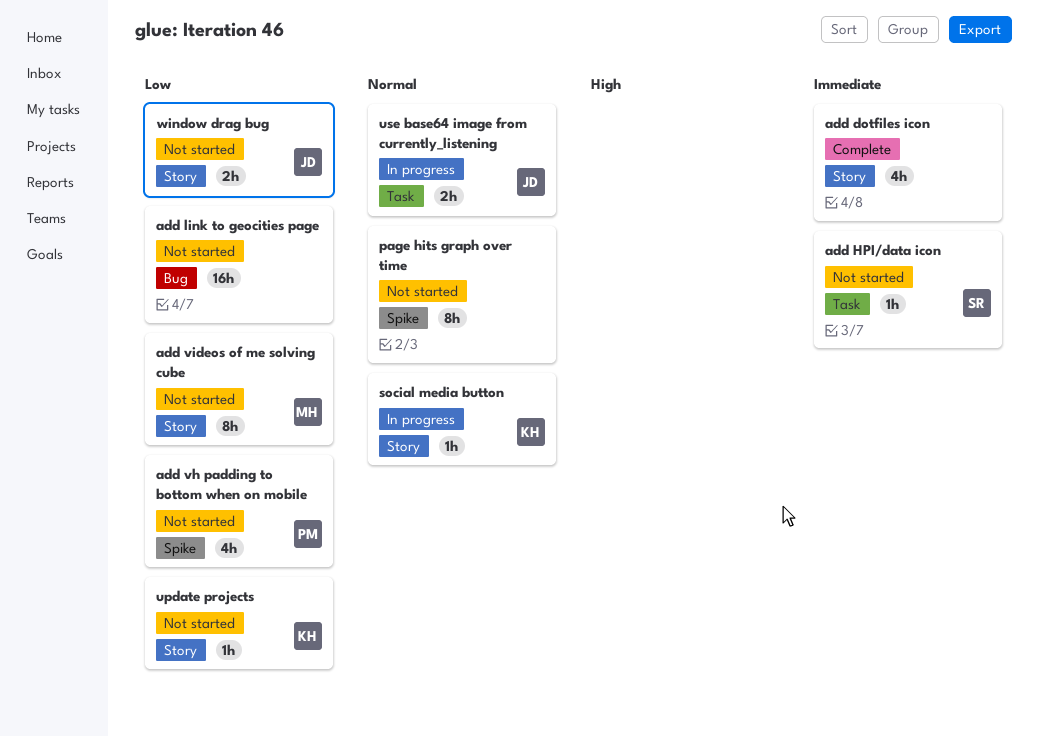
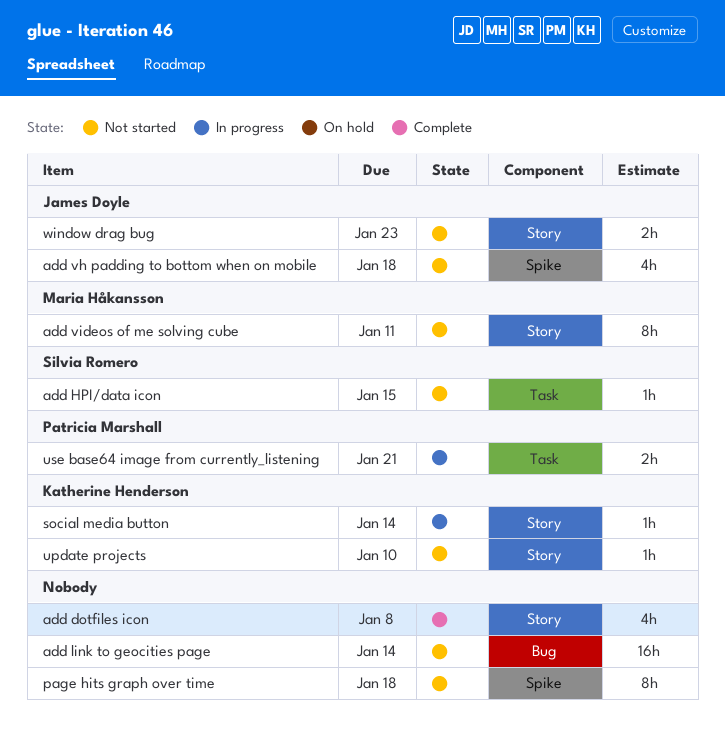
add vh padding to bottom when on mobile, owner: Patricia Marshall -> James Doyle
use base64 image from currently_listening, owner: James Doyle -> Patricia Marshall

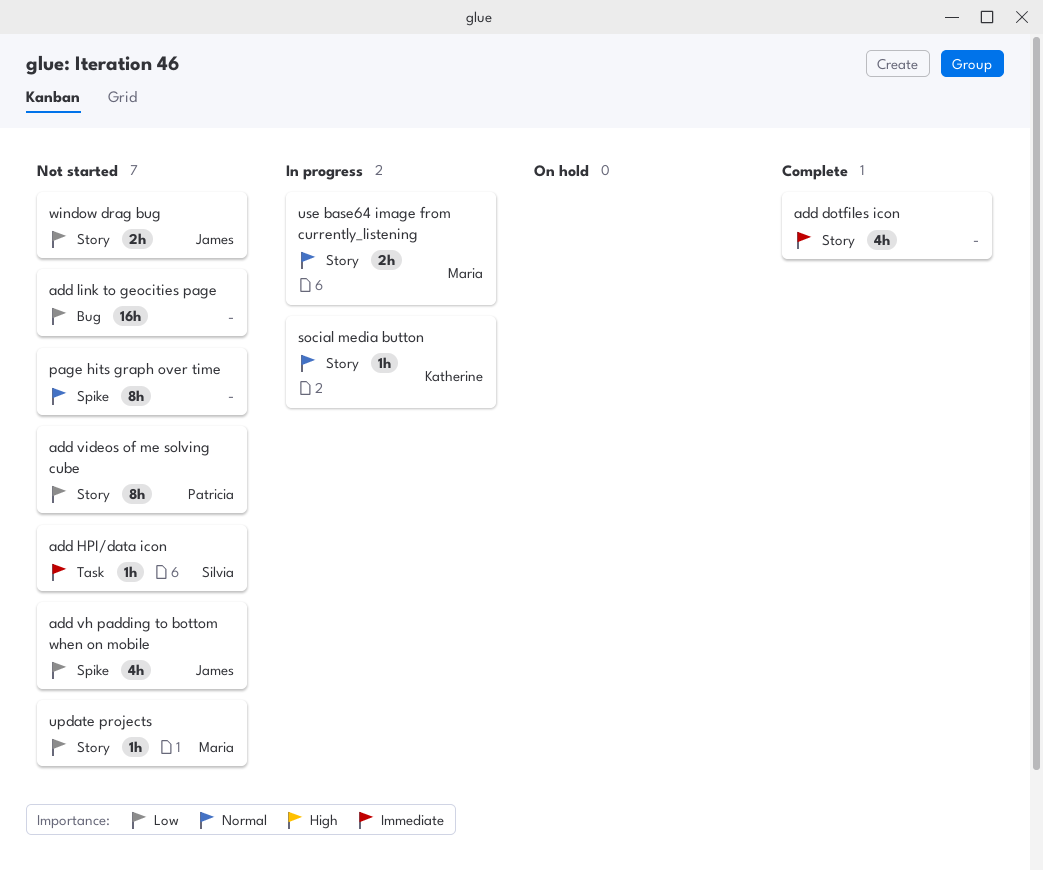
add videos of me solving cube, owner: Maria Håkansson -> Patricia Marshall
update projects, owner: Katherine Henderson -> Maria Håkansson
use base64 image from currently_listening, owner: Patricia Marshall -> Maria Håkansson
use base64 image from currently_listening, label: Task -> Story

